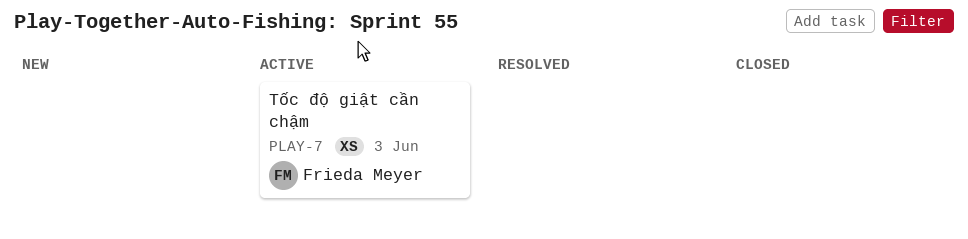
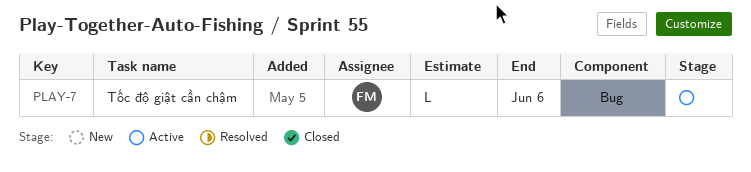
PLAY-7, estimate: XS -> L
PLAY-7, due: Jun 3 -> Jun 6

